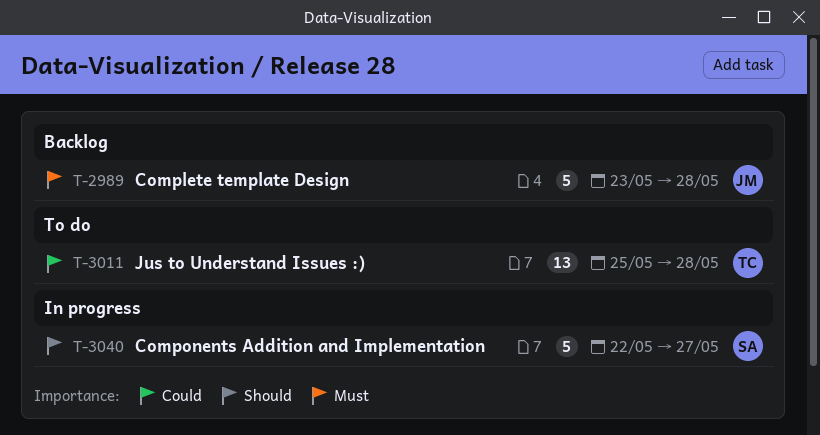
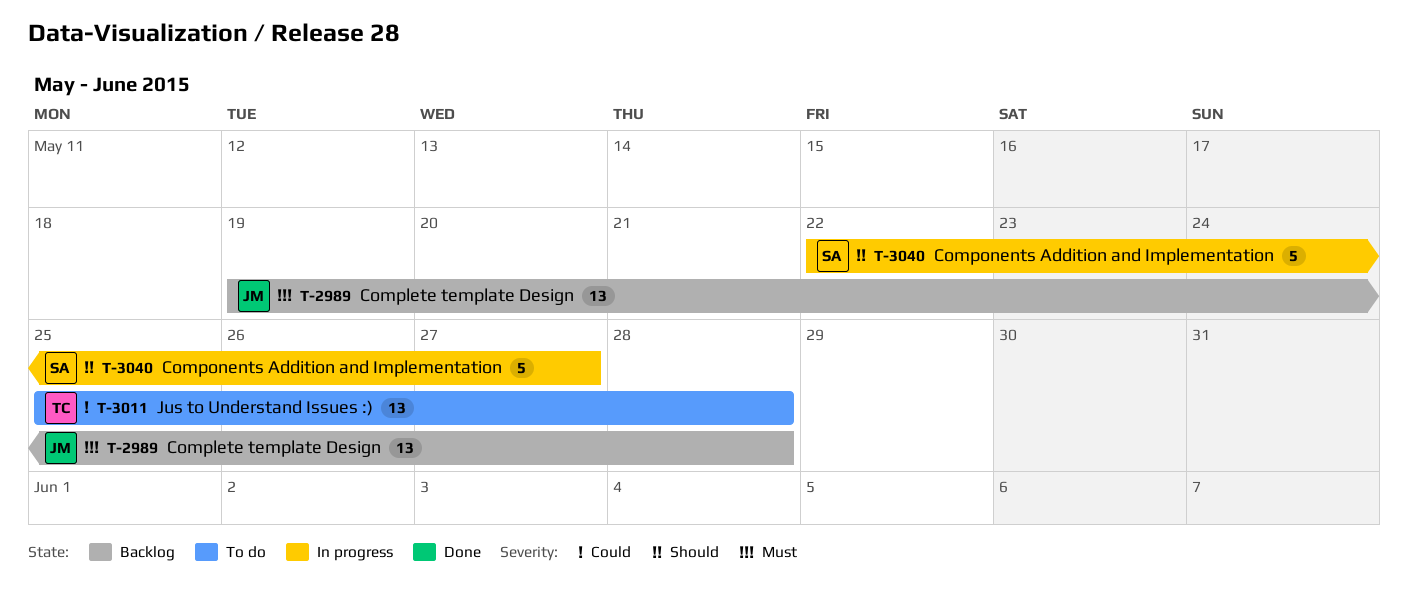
T-2989, estimate: 5 -> 13
T-2989, start: May 23 -> May 19

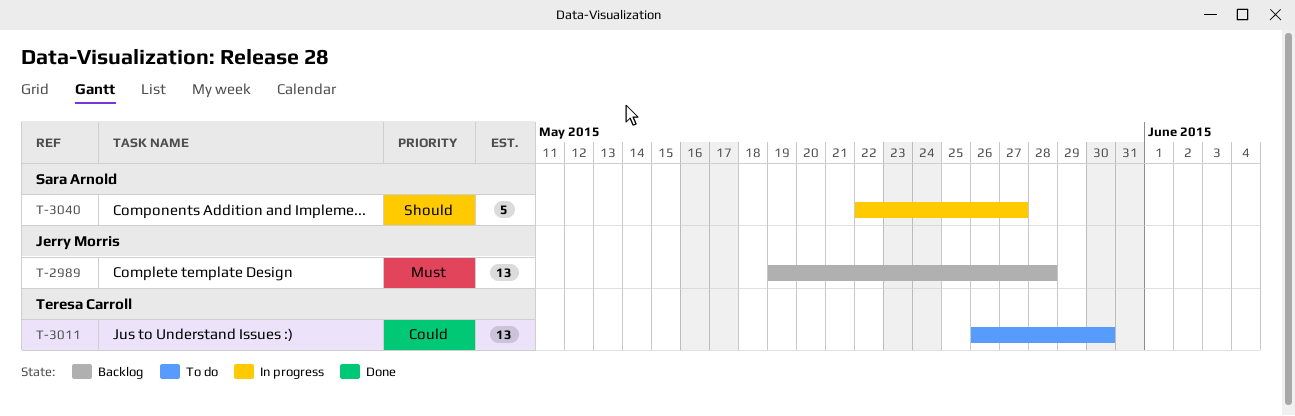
T-3011, start: May 25 -> May 26
T-3011, due: May 28 -> May 30

